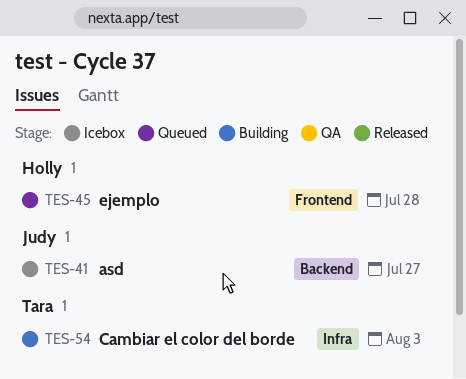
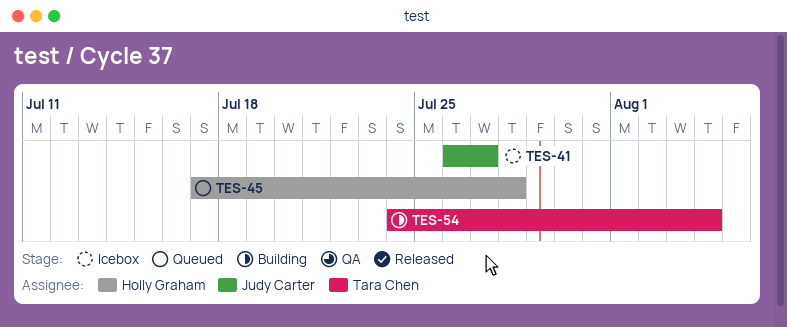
TES-54, due: Aug 3 -> Aug 4

